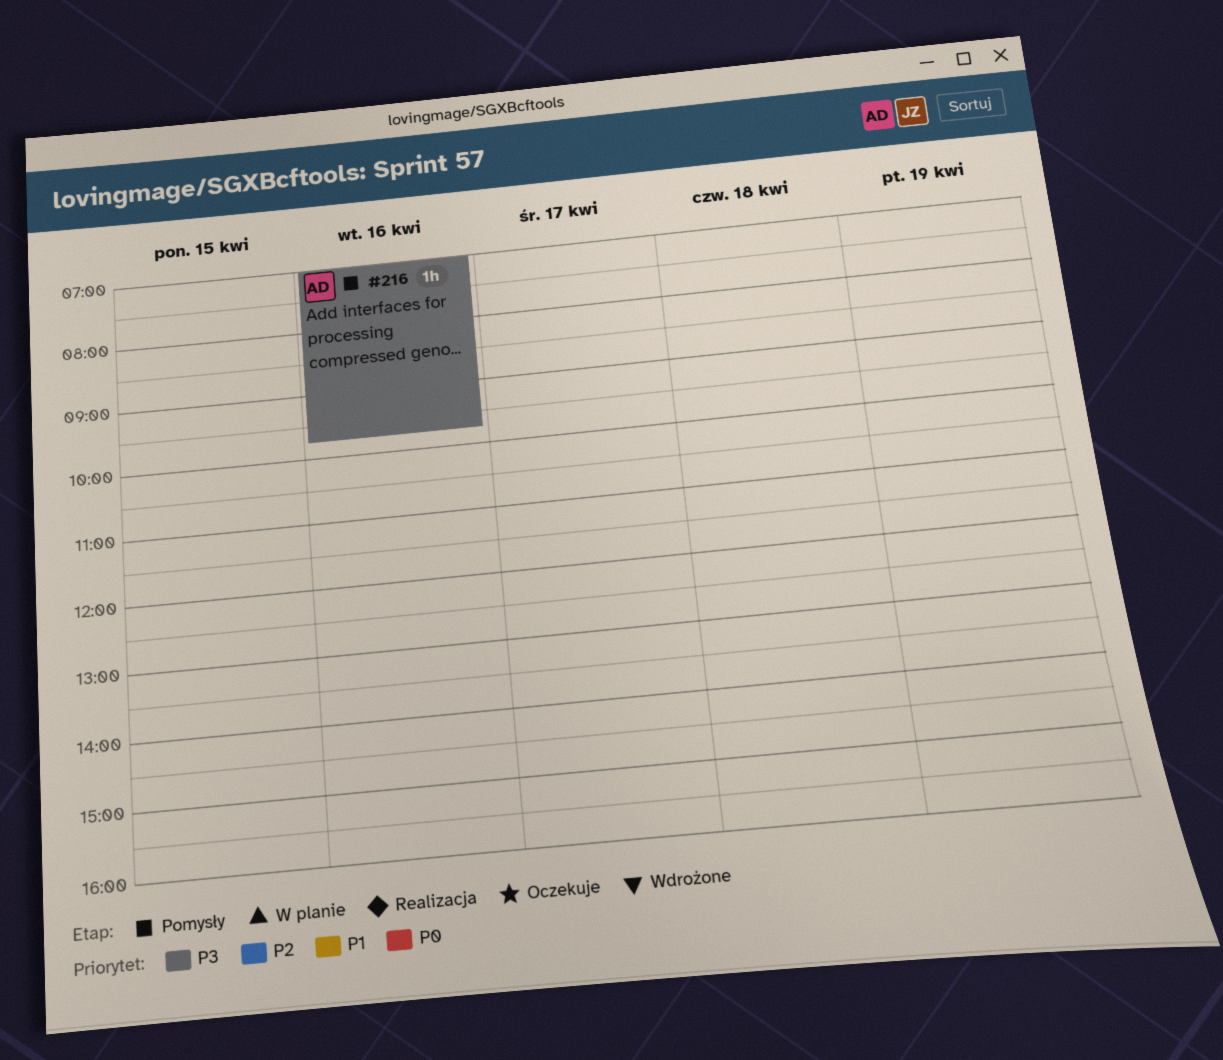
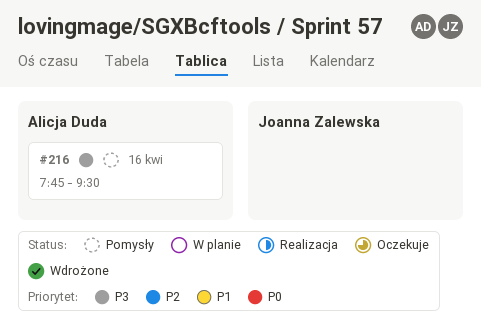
#216, begins: 07:00 -> 07:45
#216, ends: 09:45 -> 09:30

